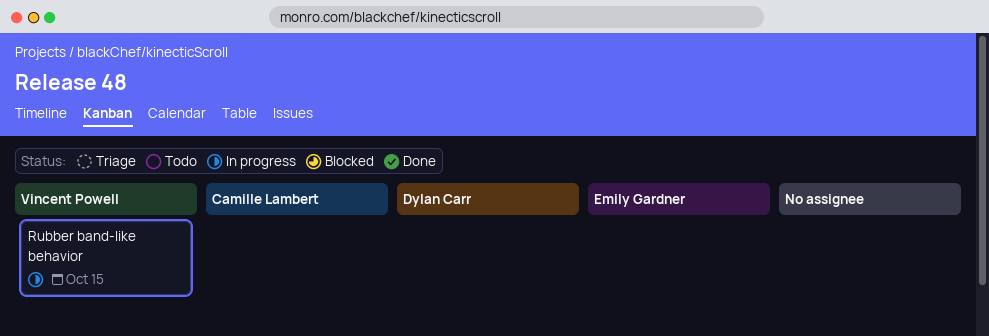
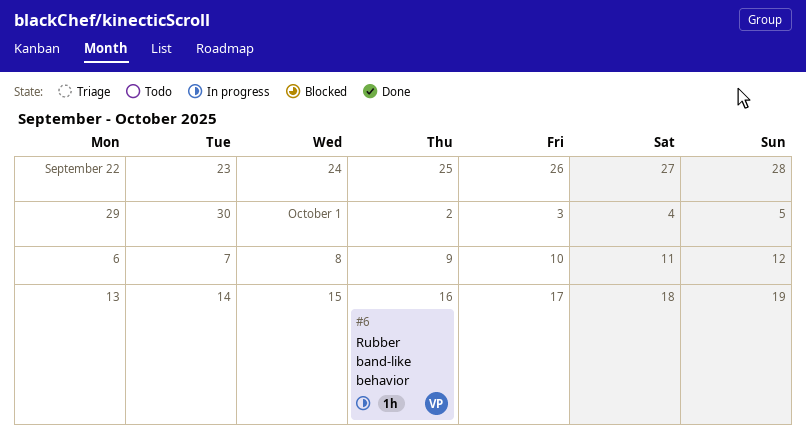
Rubber band-like behavior, due: Oct 15 -> Oct 16

